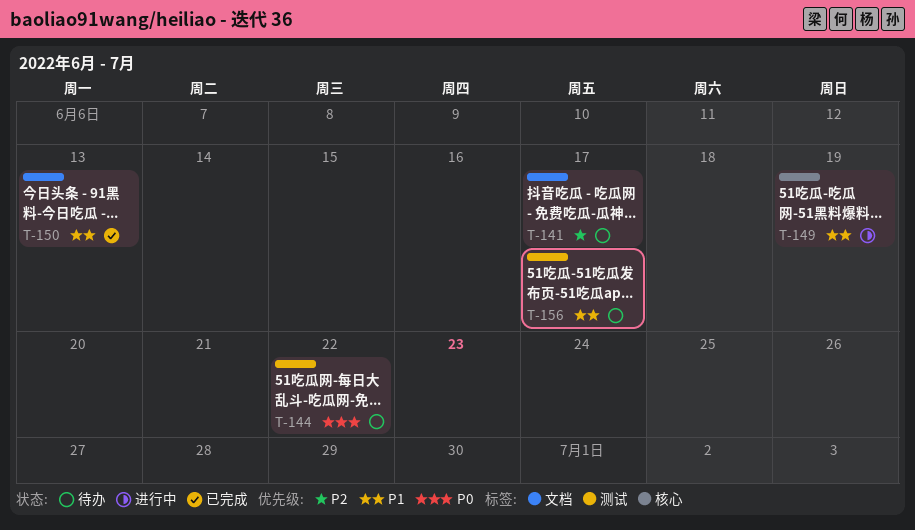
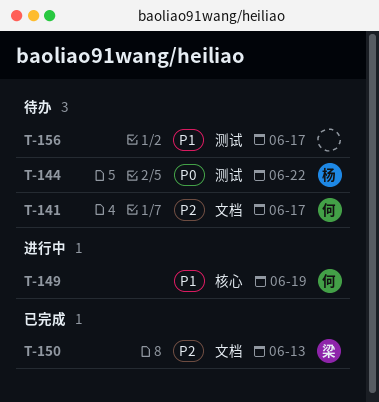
T-150, priority: P1 -> P2

